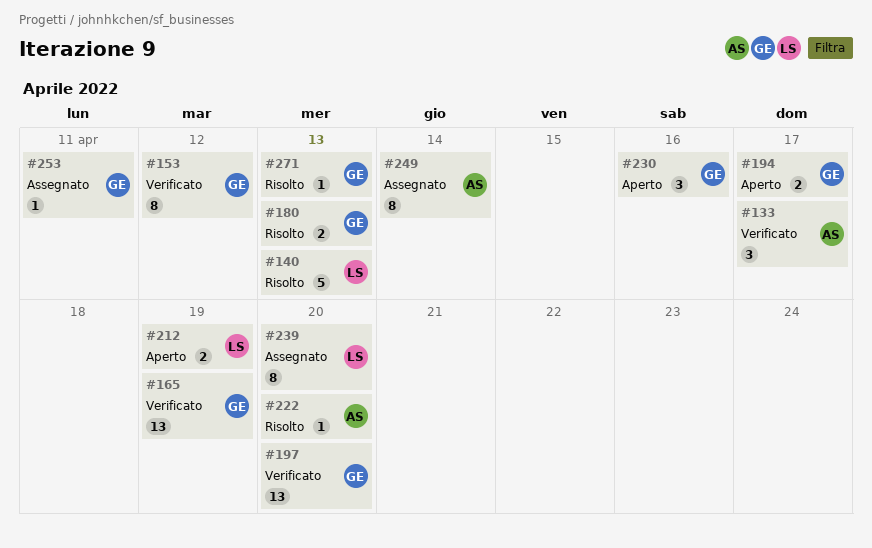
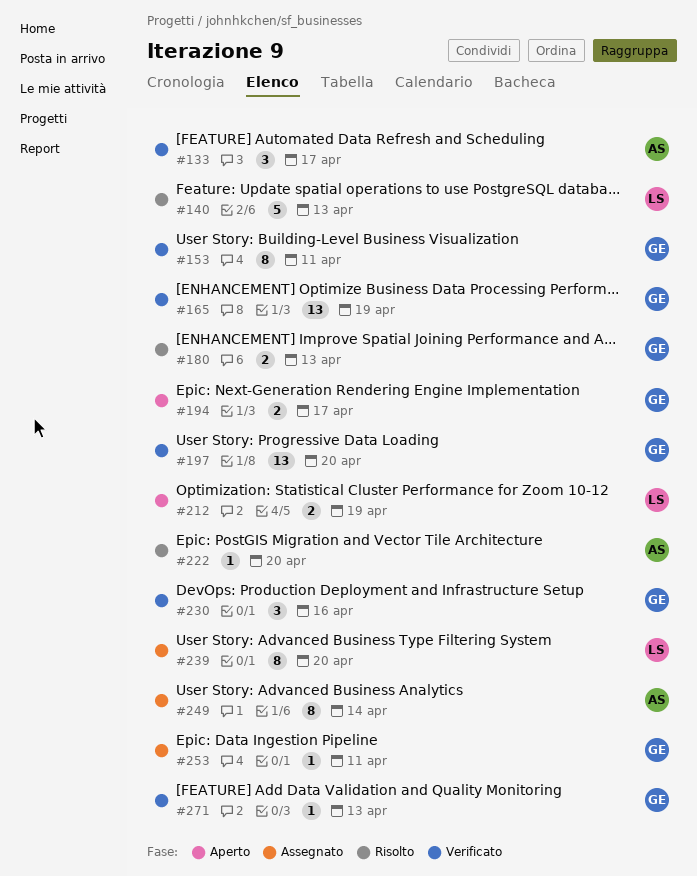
#153, due: Apr 12 -> Apr 11
#230, status: Aperto -> Verificato
#271, status: Risolto -> Verificato

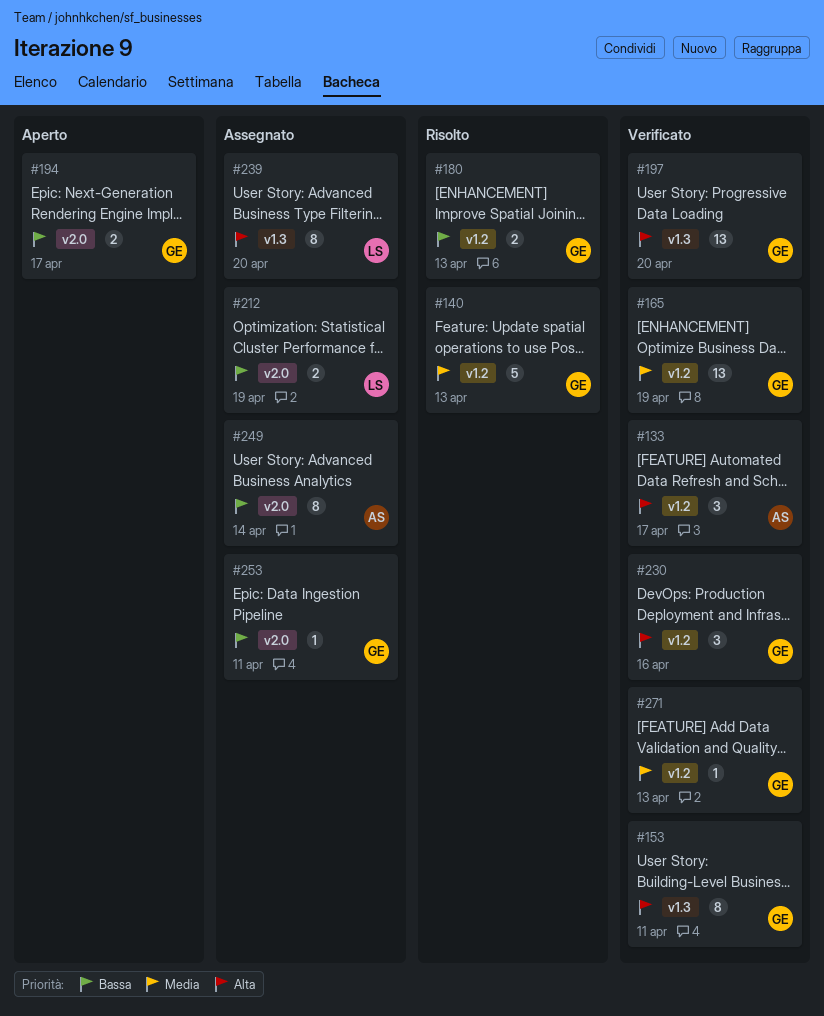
#140, owner: LS -> GE
#212, status: Aperto -> Assegnato
#222: present -> none

